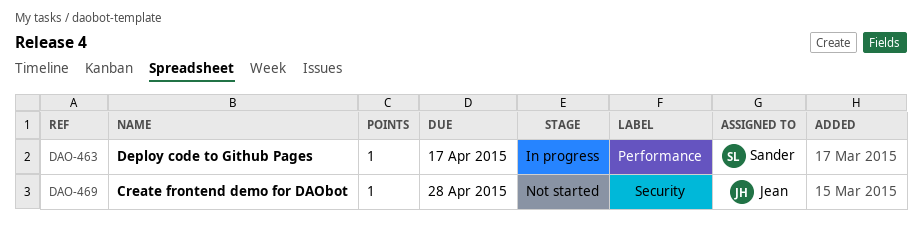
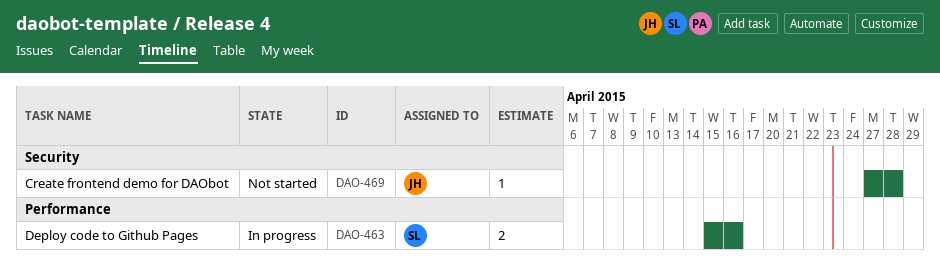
DAO-463, estimate: 1 -> 2
DAO-463, due: Apr 17 -> Apr 16

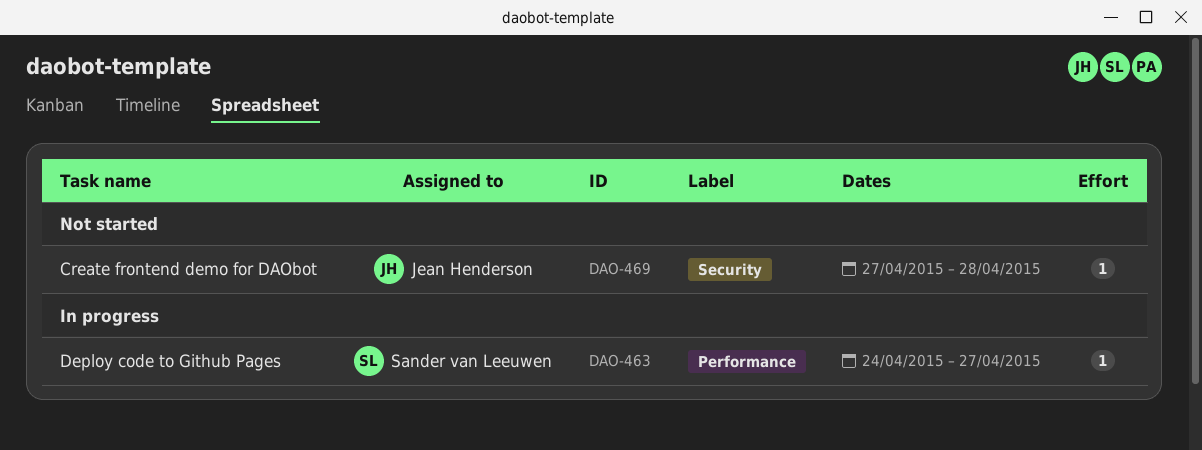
DAO-463, estimate: 2 -> 1
DAO-463, start: Apr 15 -> Apr 24
DAO-463, due: Apr 16 -> Apr 27

